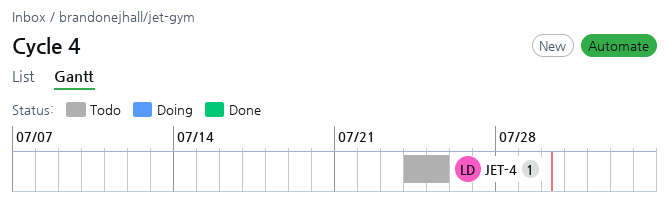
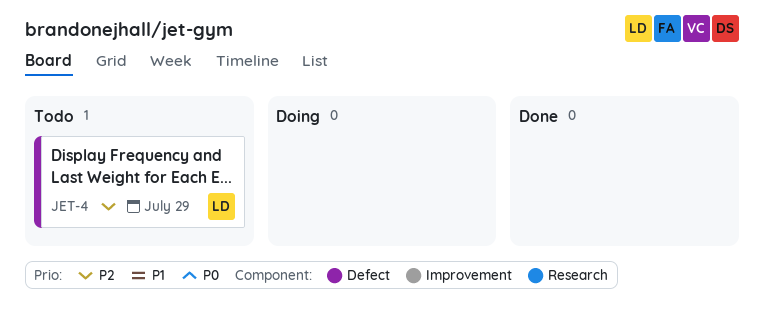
JET-4, due: Jul 25 -> Jul 29

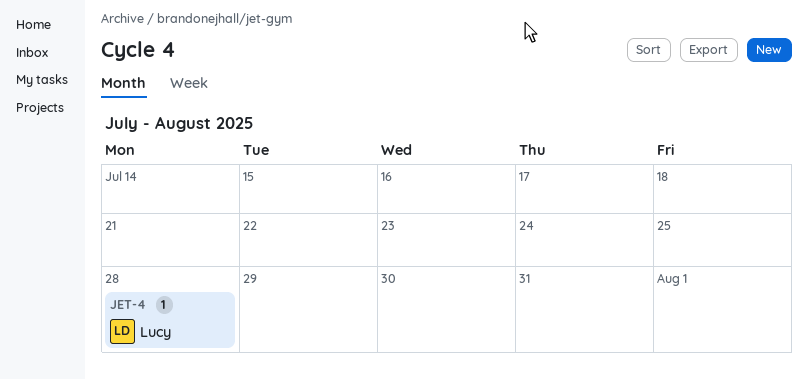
JET-4, due: Jul 29 -> Jul 28

